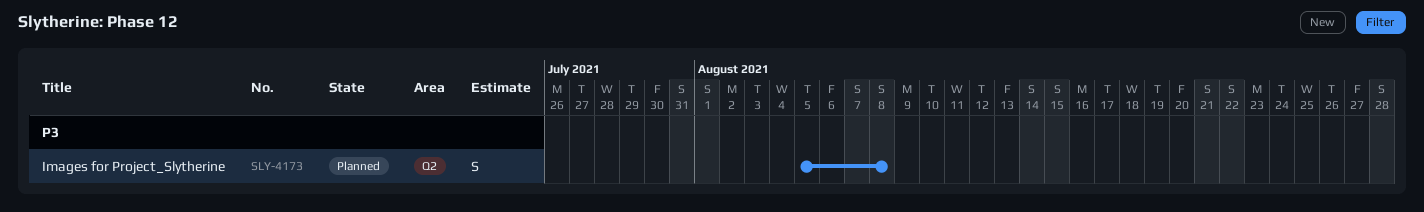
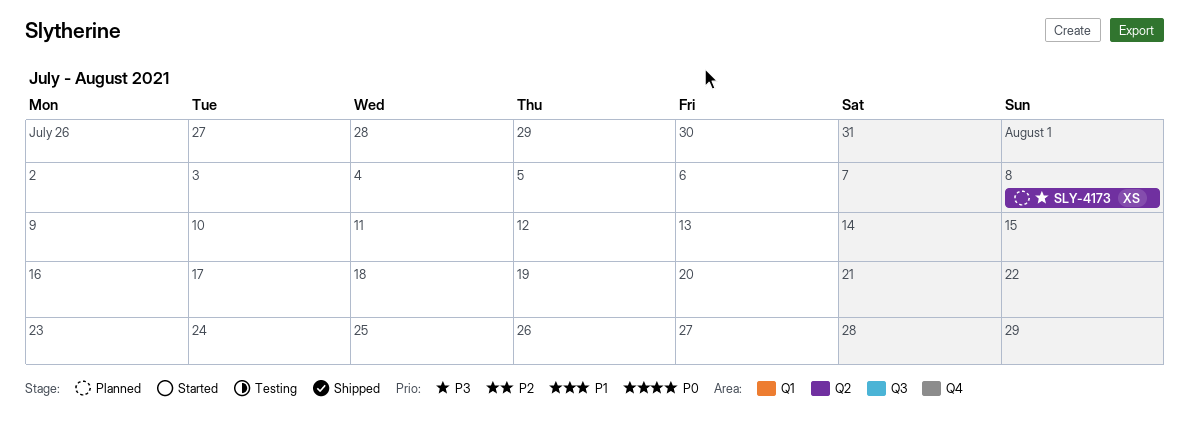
SLY-4173, estimate: S -> XS
SLY-4173, start: Aug 5 -> Aug 8

